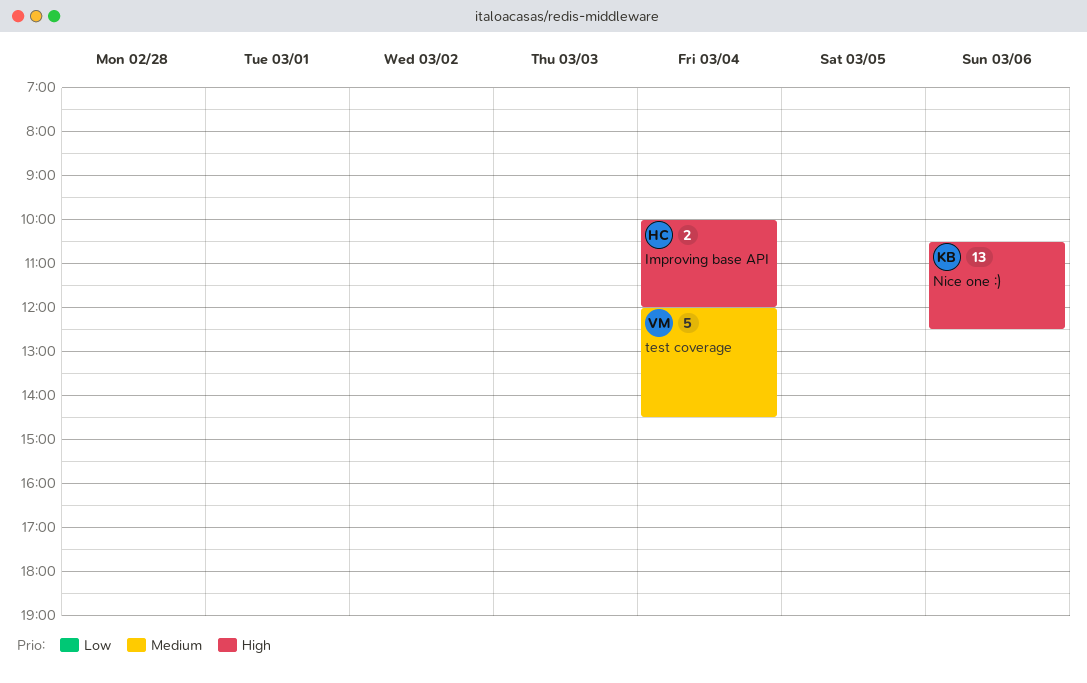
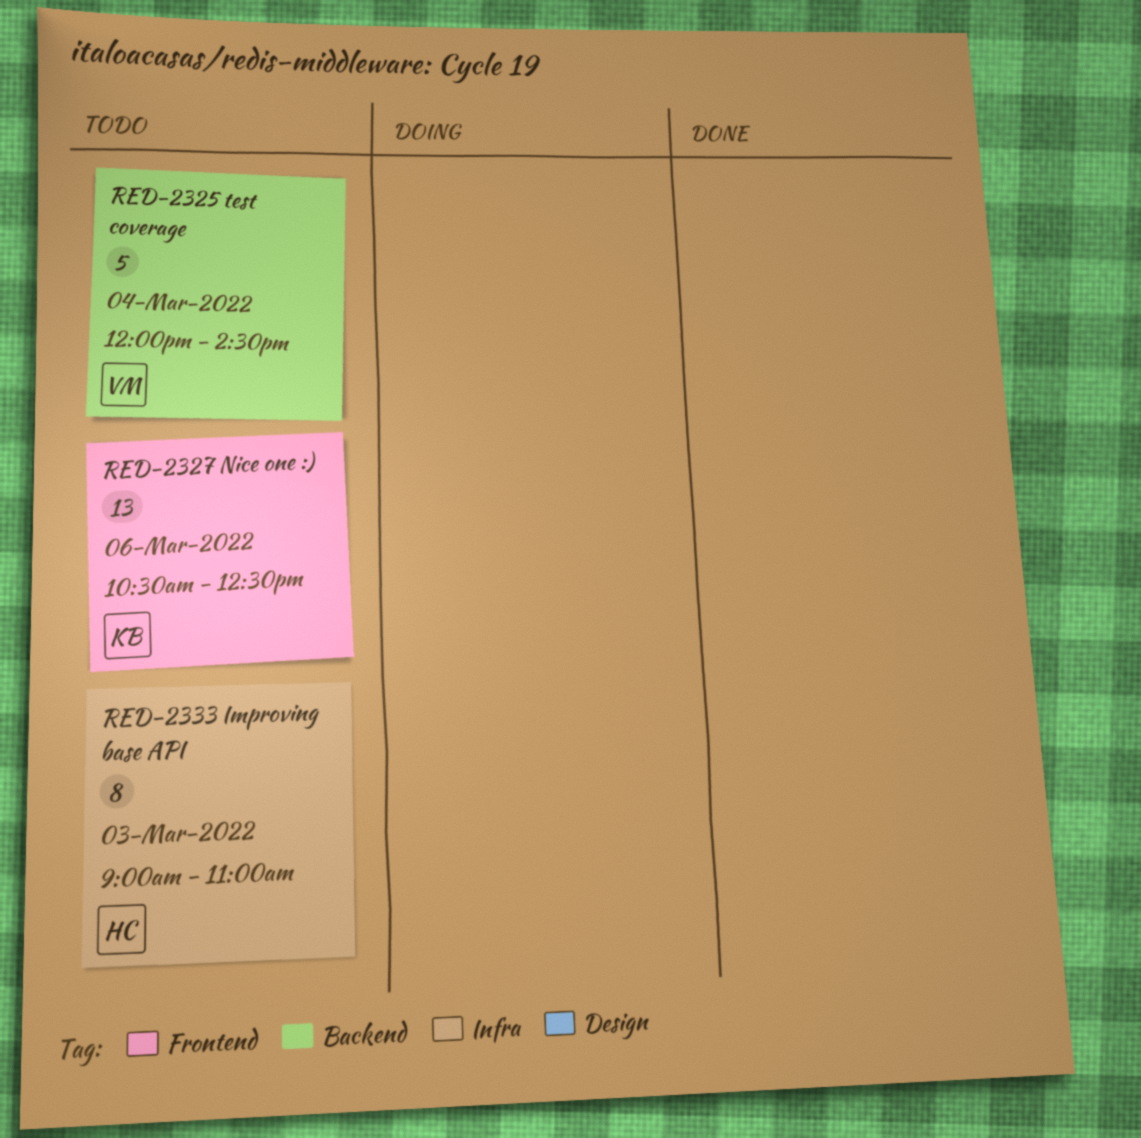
Improving base API, estimate: 2 -> 8
Improving base API, day: Mar 4 -> Mar 3
Improving base API, begins: 10:00 -> 09:00
Improving base API, ends: 12:00 -> 11:00

